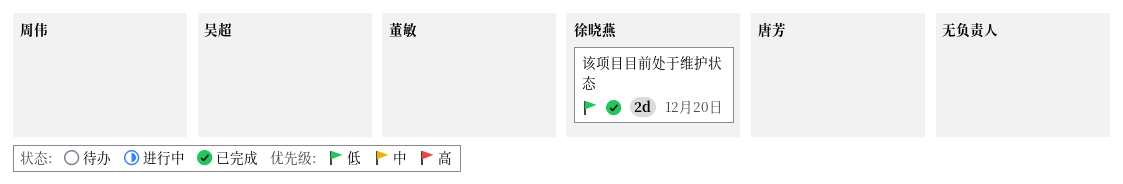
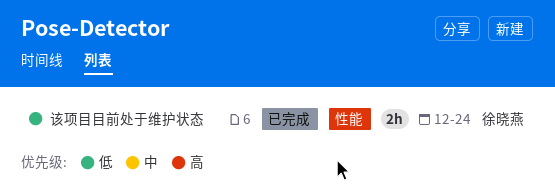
该项目目前处于维护状态, estimate: 2d -> 2h
该项目目前处于维护状态, due: Dec 20 -> Dec 24

